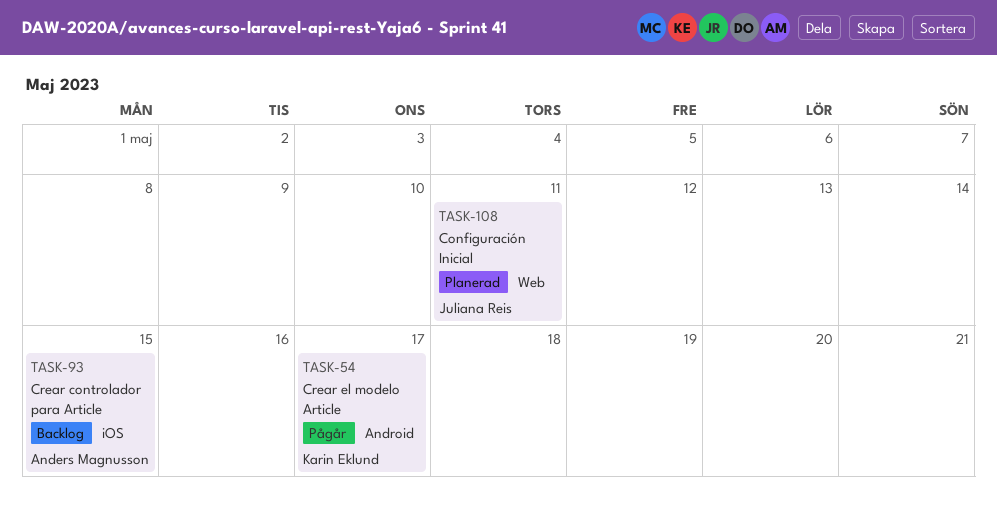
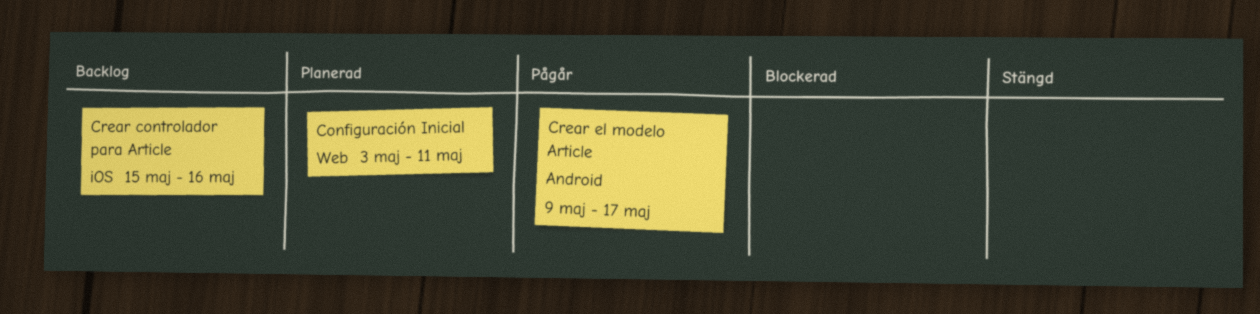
Crear controlador para Article, due: May 15 -> May 16

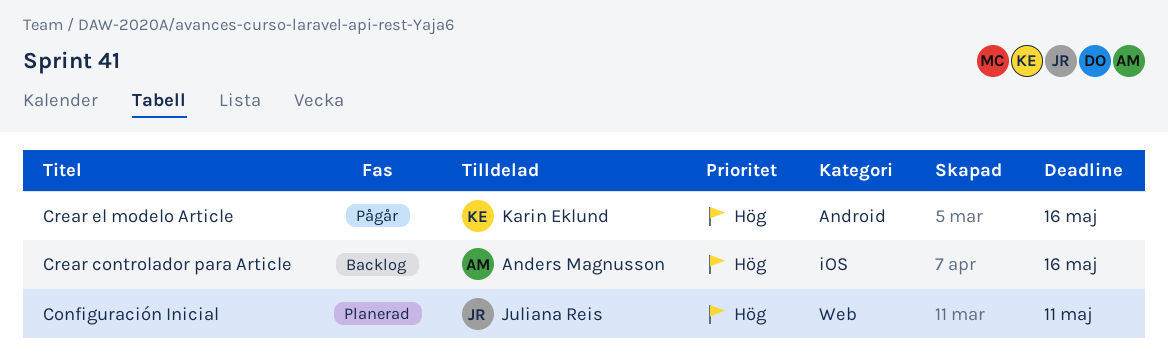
Crear el modelo Article, due: May 17 -> May 16

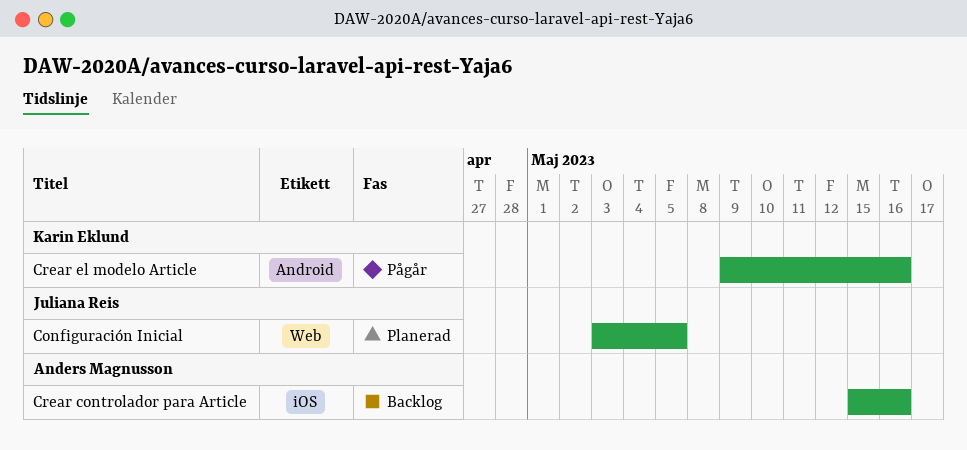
Configuración Inicial, due: May 11 -> May 5

